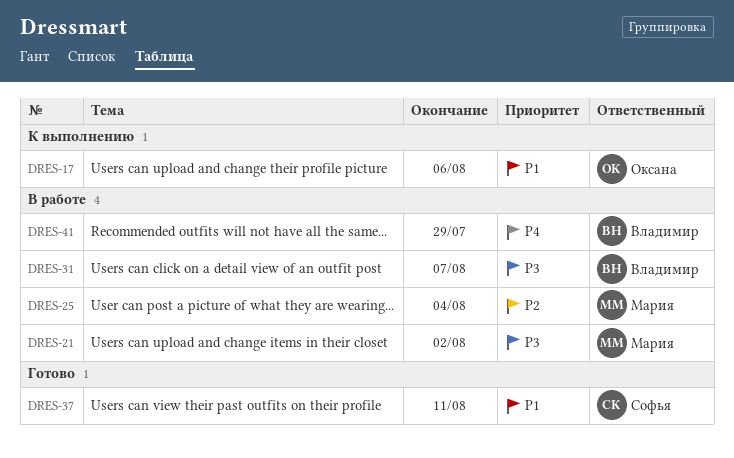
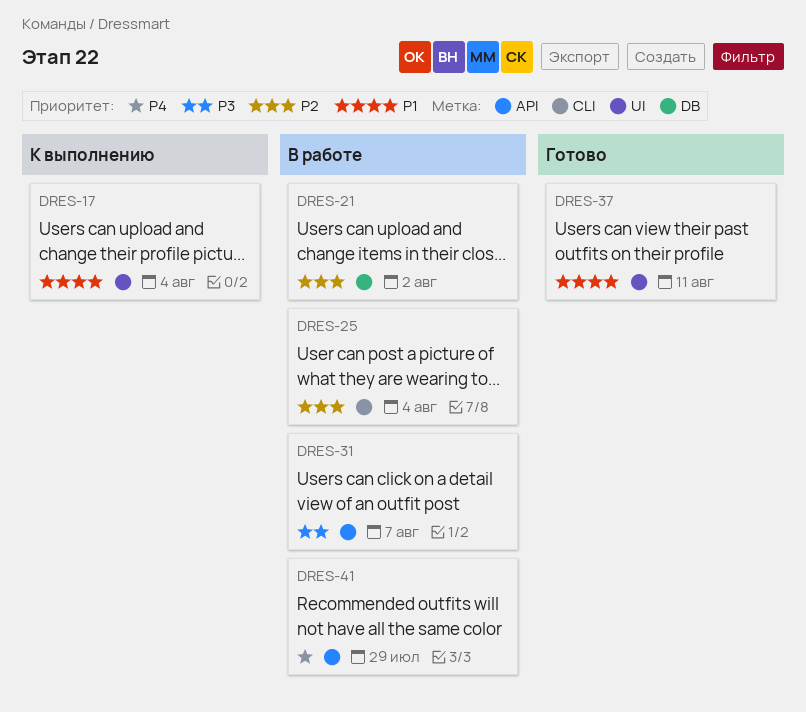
DRES-17, due: Aug 6 -> Aug 4
DRES-21, priority: P3 -> P2

